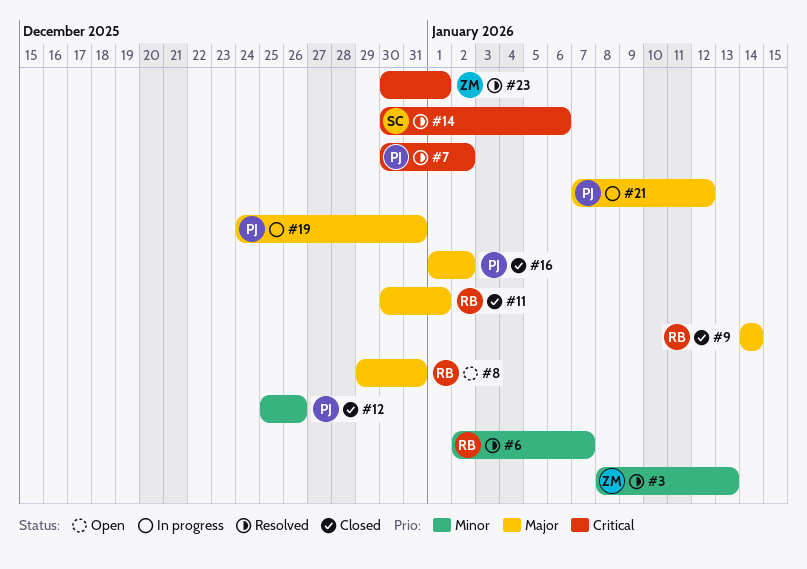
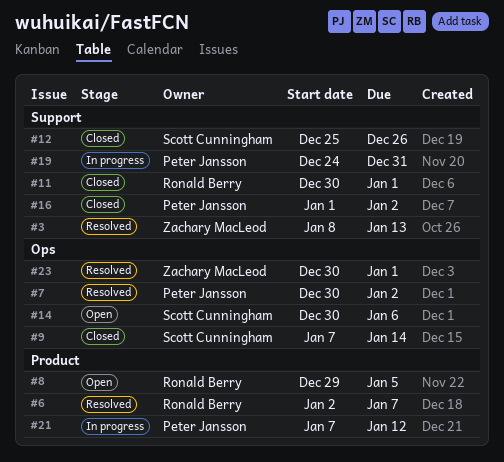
#8, due: Dec 31 -> Jan 5
#9, owner: Ronald Berry -> Scott Cunningham
#9, start: Jan 14 -> Jan 7
#12, owner: Peter Jansson -> Scott Cunningham
#14, status: Resolved -> Open

